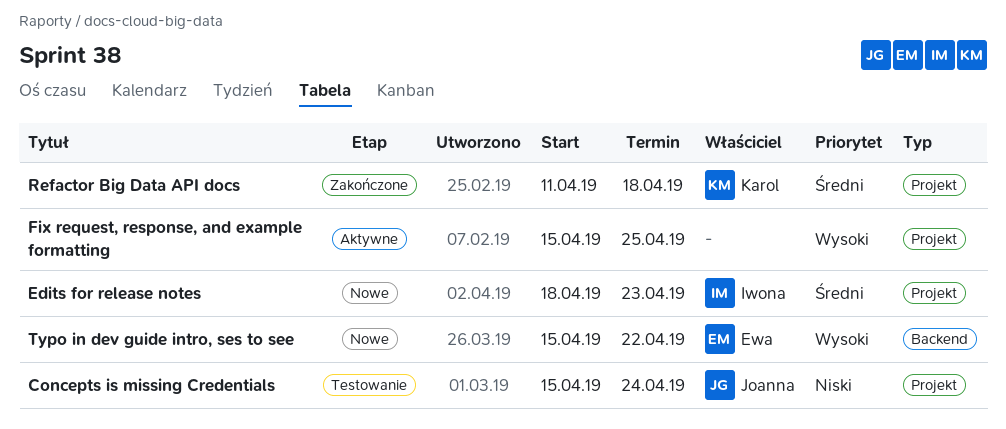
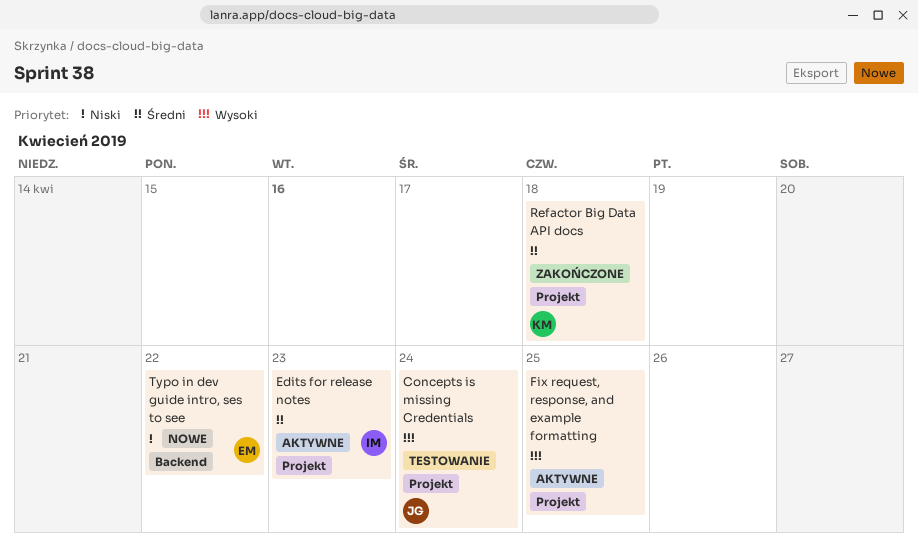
Concepts is missing Credentials, priority: Niski -> Wysoki
Edits for release notes, status: Nowe -> Aktywne
Typo in dev guide intro, ses to see, priority: Wysoki -> Niski

